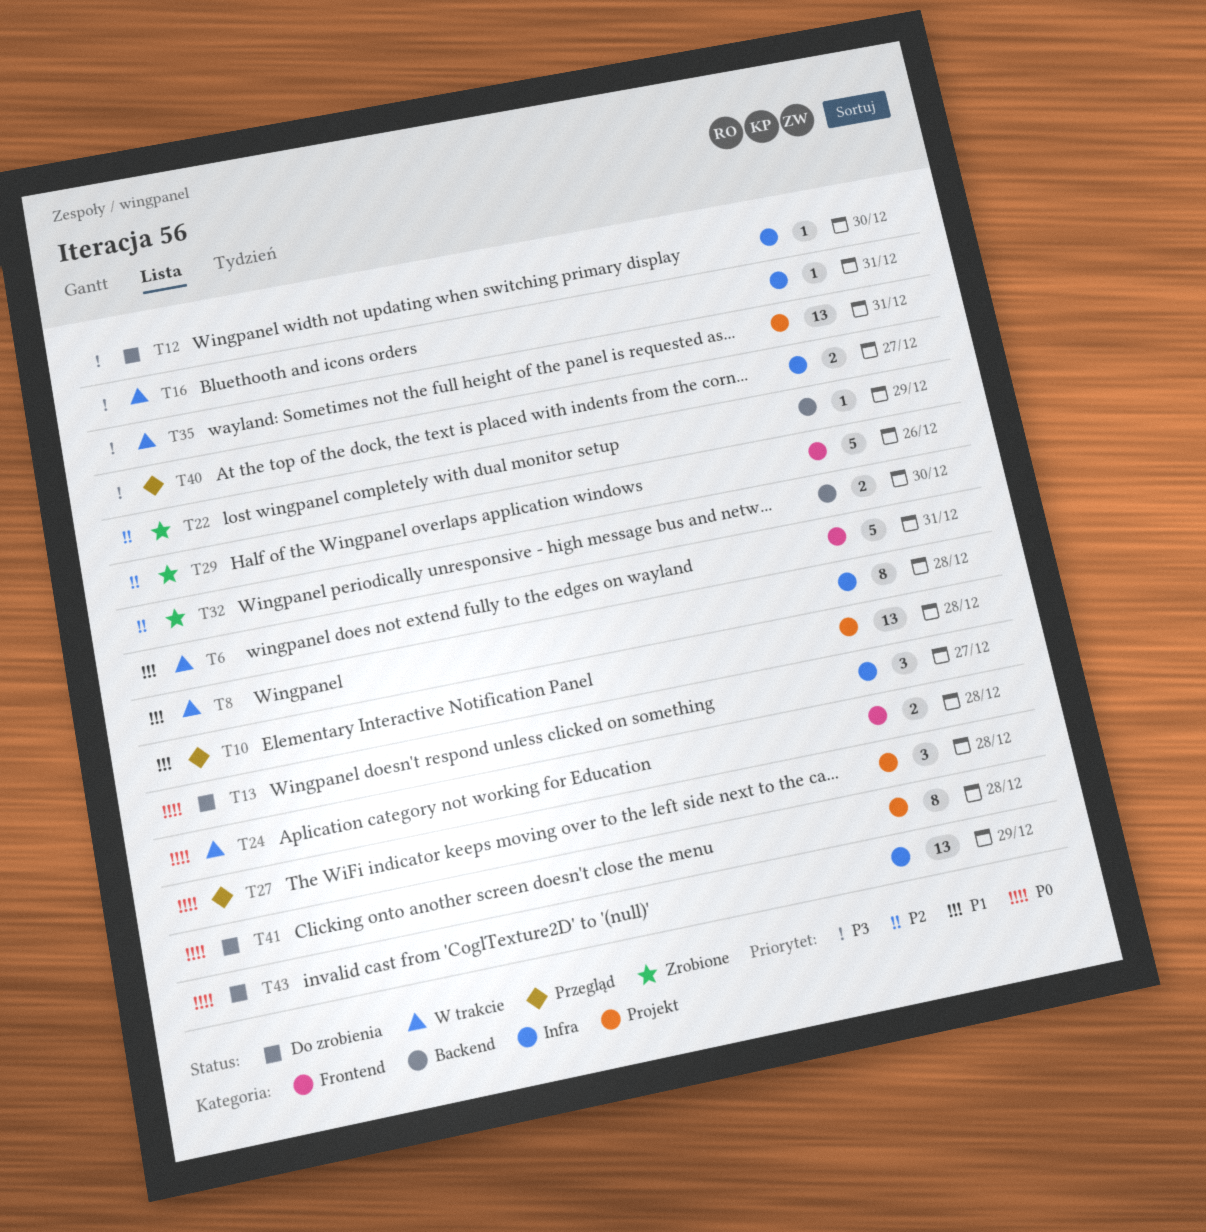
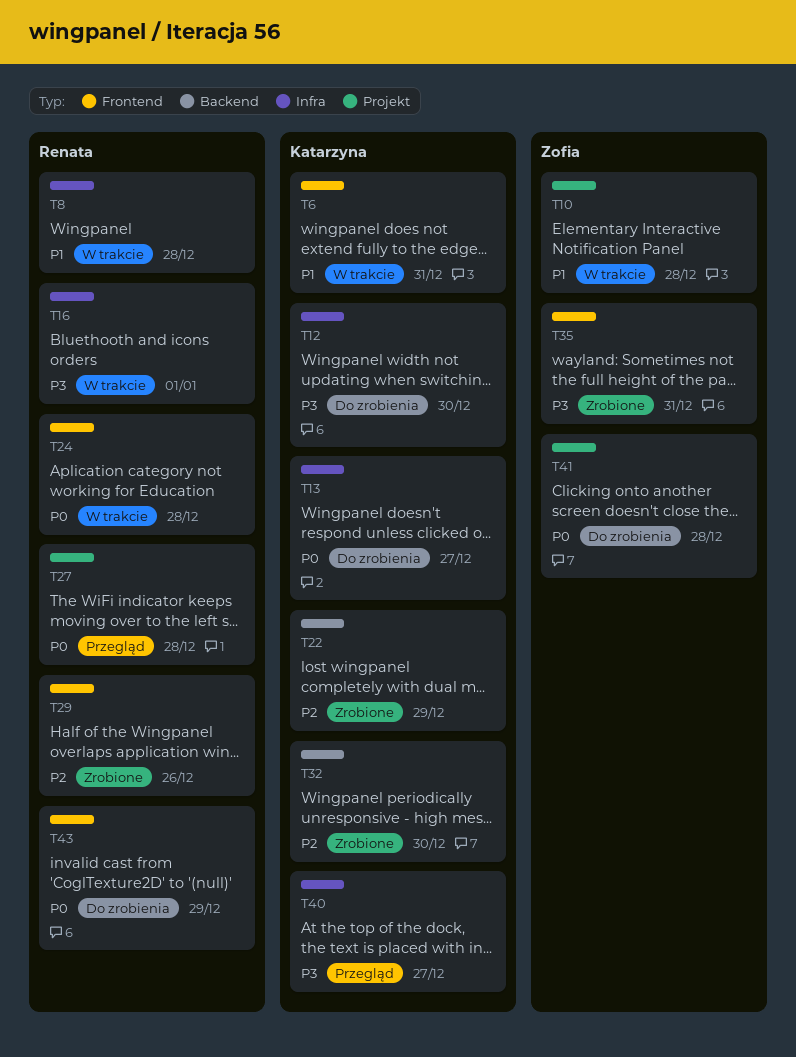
T10, status: Przegląd -> W trakcie
T16, due: Dec 31 -> Jan 1
T35, status: W trakcie -> Zrobione
T35, label: Projekt -> Frontend
T43, label: Infra -> Frontend

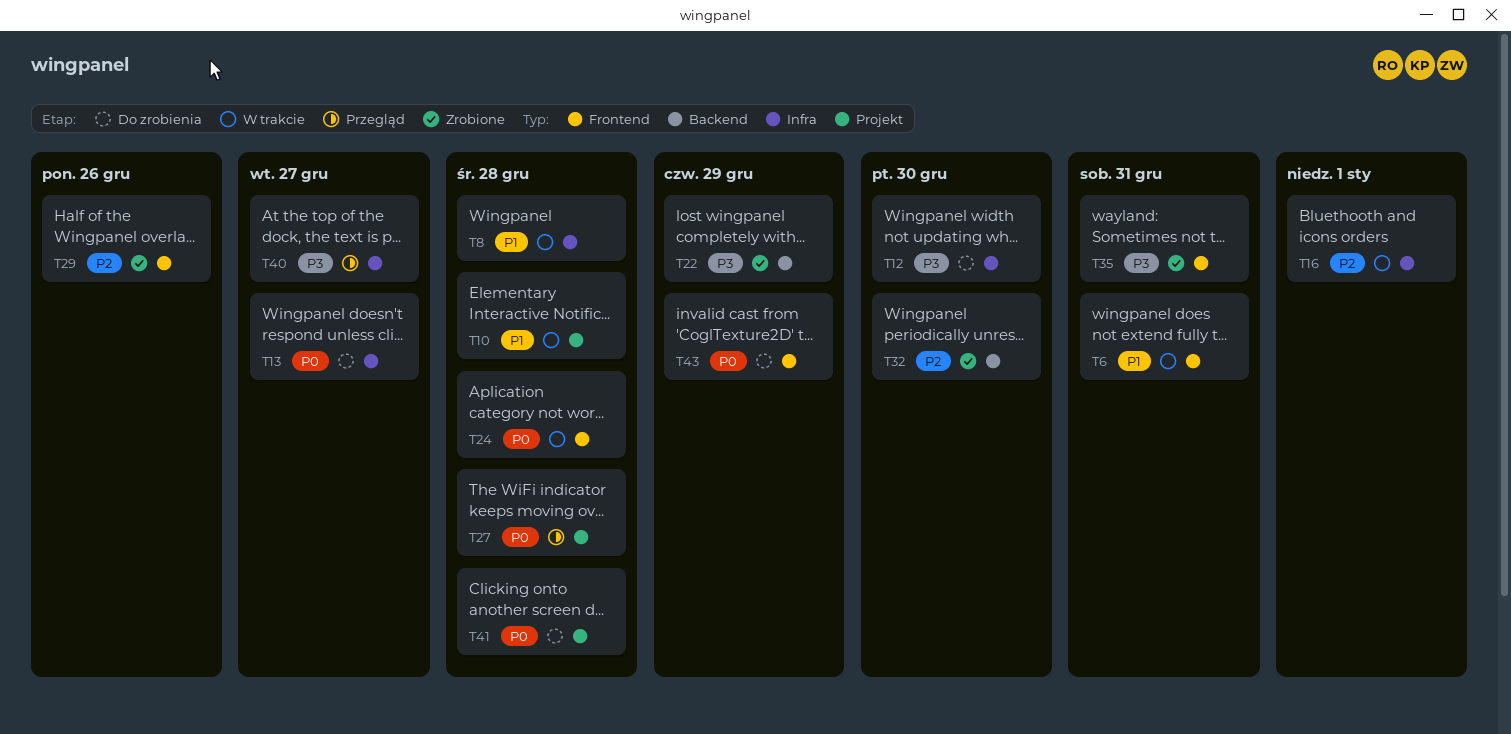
T16, priority: P3 -> P2
T22, priority: P2 -> P3

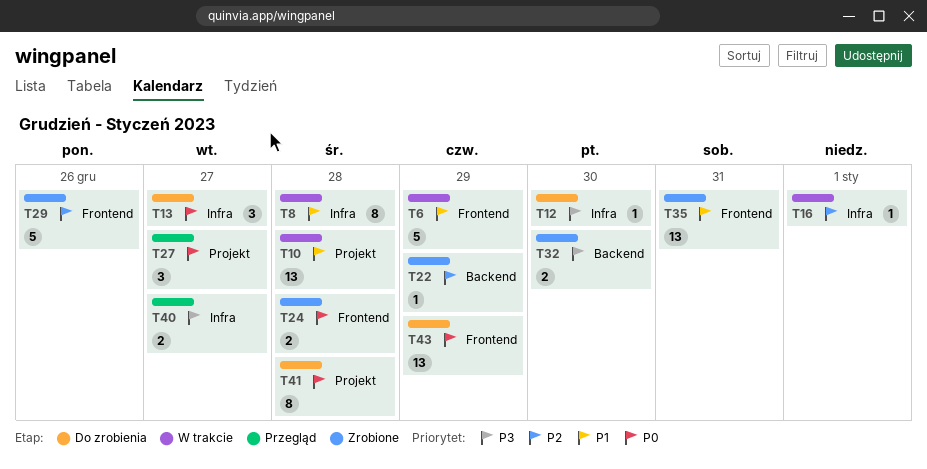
T6, due: Dec 31 -> Dec 29
T22, priority: P3 -> P2
T24, status: W trakcie -> Zrobione
T27, due: Dec 28 -> Dec 27
T32, priority: P2 -> P3
T35, priority: P3 -> P1

